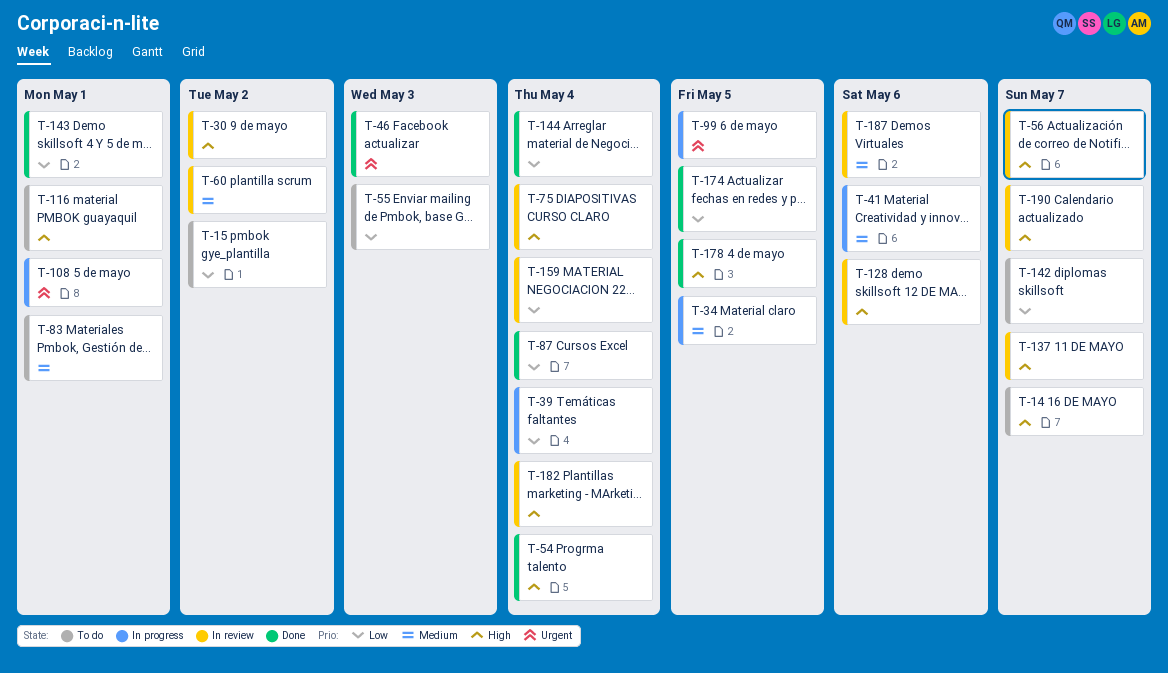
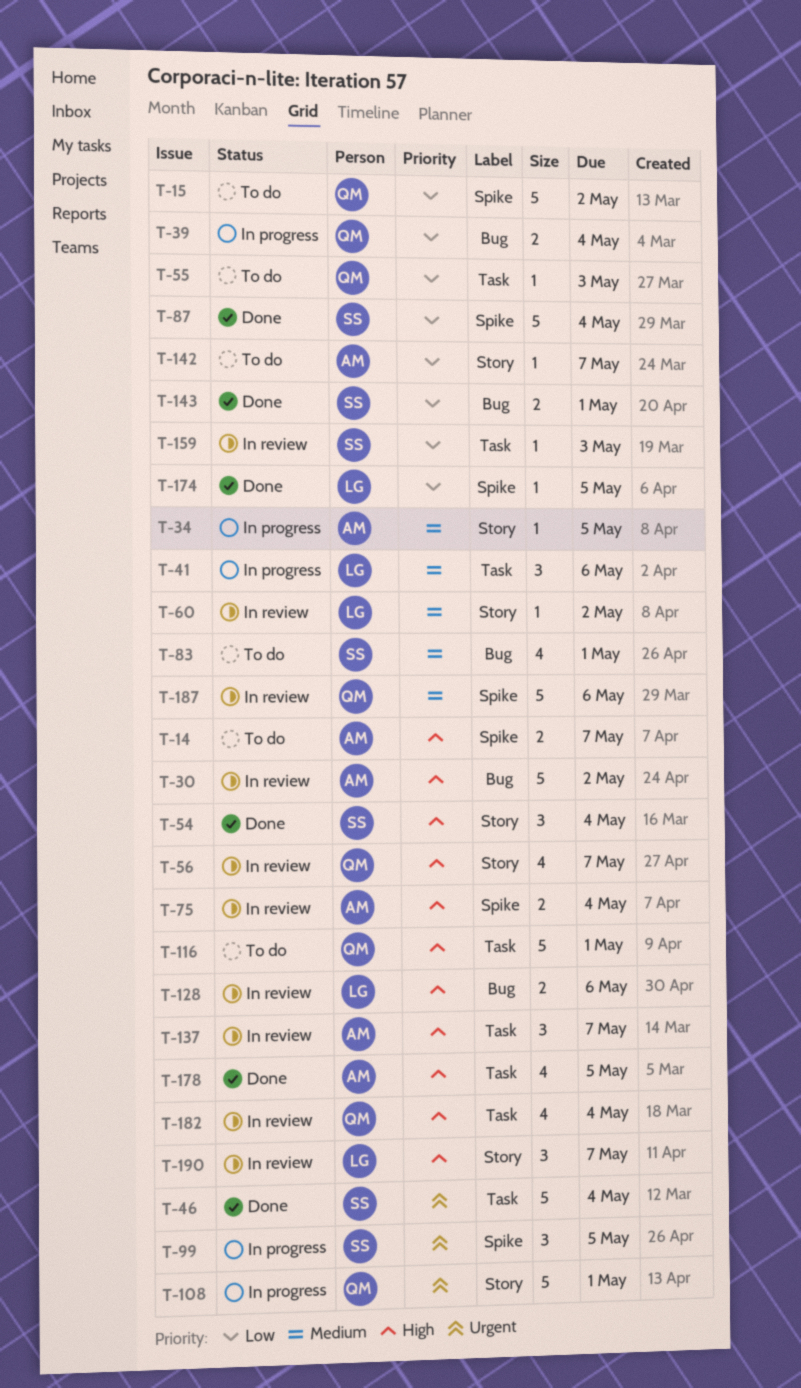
T-46, due: May 3 -> May 4
T-144: present -> none
T-159, due: May 4 -> May 3

